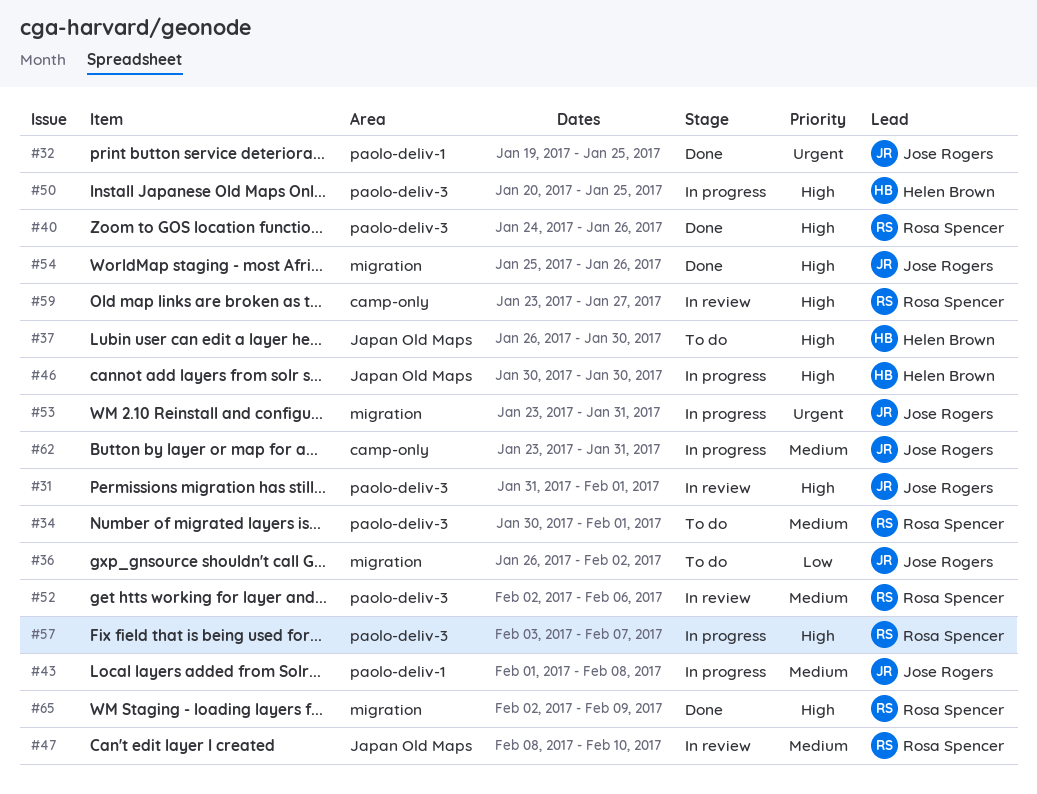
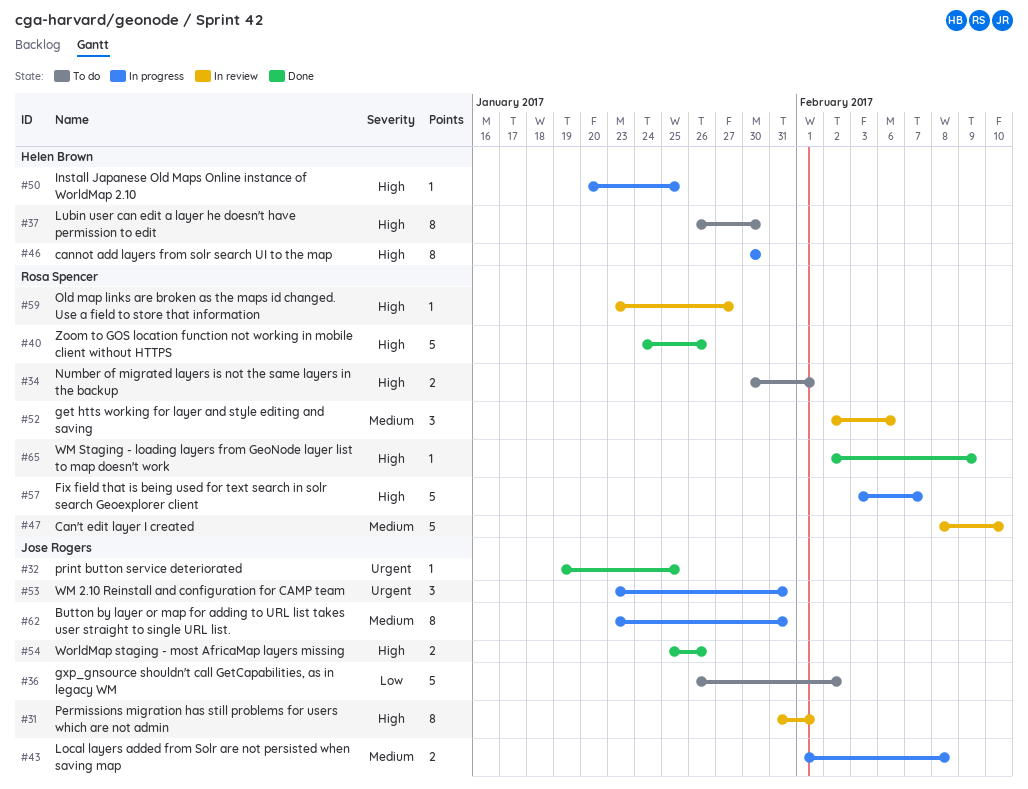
#34, priority: Medium -> High

